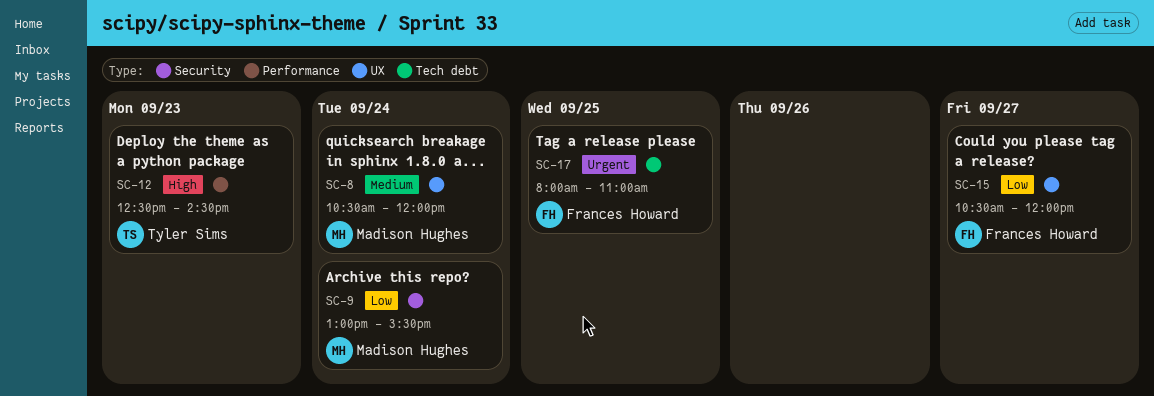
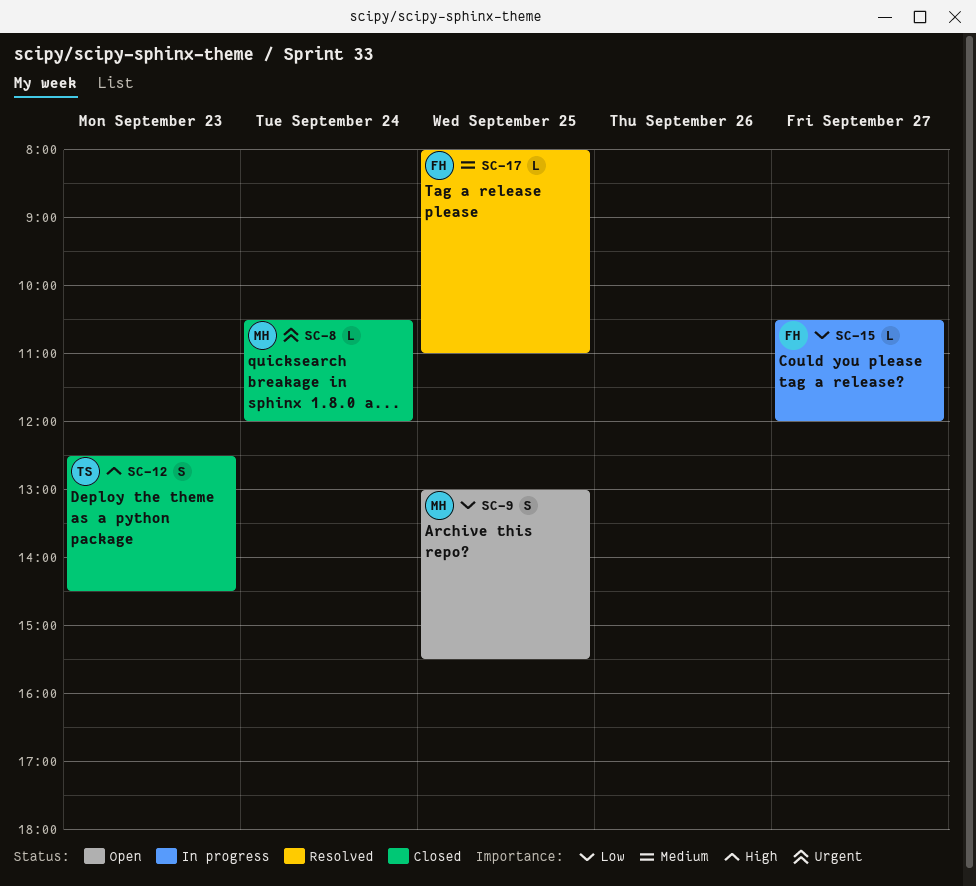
SC-8, priority: Medium -> Urgent
SC-9, day: Sep 24 -> Sep 25
SC-17, priority: Urgent -> Medium

